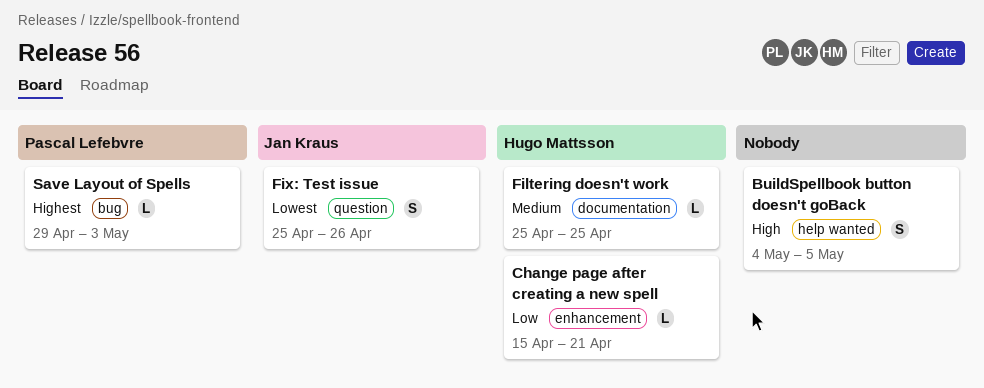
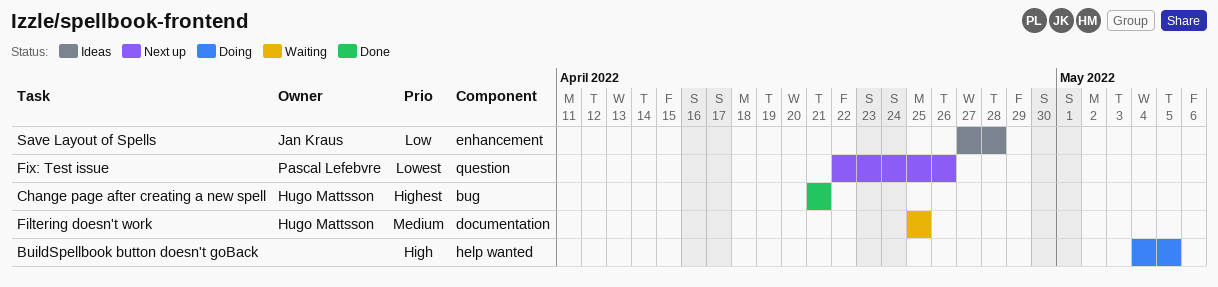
Change page after creating a new spell, priority: Low -> Highest
Change page after creating a new spell, label: enhancement -> bug
Change page after creating a new spell, start: Apr 15 -> Apr 21
Fix: Test issue, owner: Jan Kraus -> Pascal Lefebvre
Fix: Test issue, start: Apr 25 -> Apr 22
Save Layout of Spells, owner: Pascal Lefebvre -> Jan Kraus
Save Layout of Spells, priority: Highest -> Low
Save Layout of Spells, label: bug -> enhancement
Save Layout of Spells, start: Apr 29 -> Apr 27
Save Layout of Spells, due: May 3 -> Apr 28

